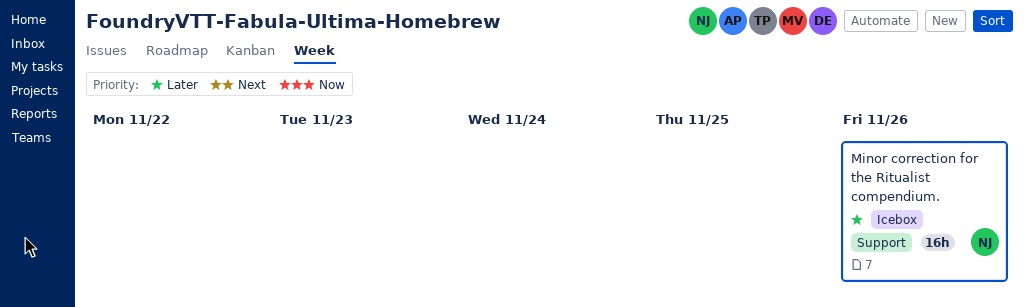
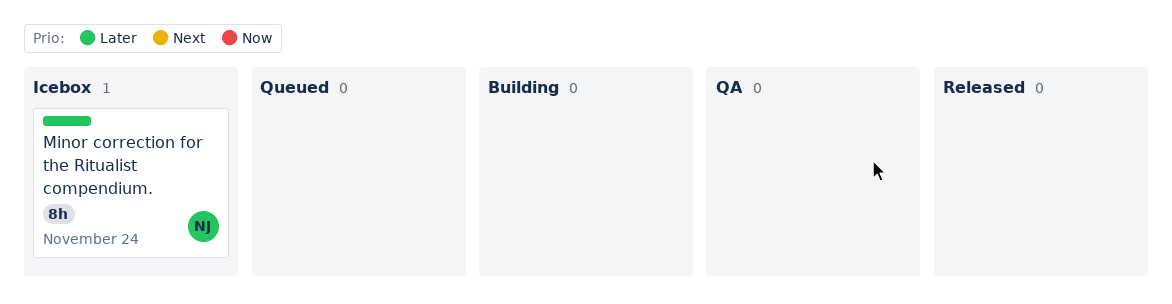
Minor correction for the Ritualist compendium., estimate: 16h -> 8h
Minor correction for the Ritualist compendium., due: Nov 26 -> Nov 24

